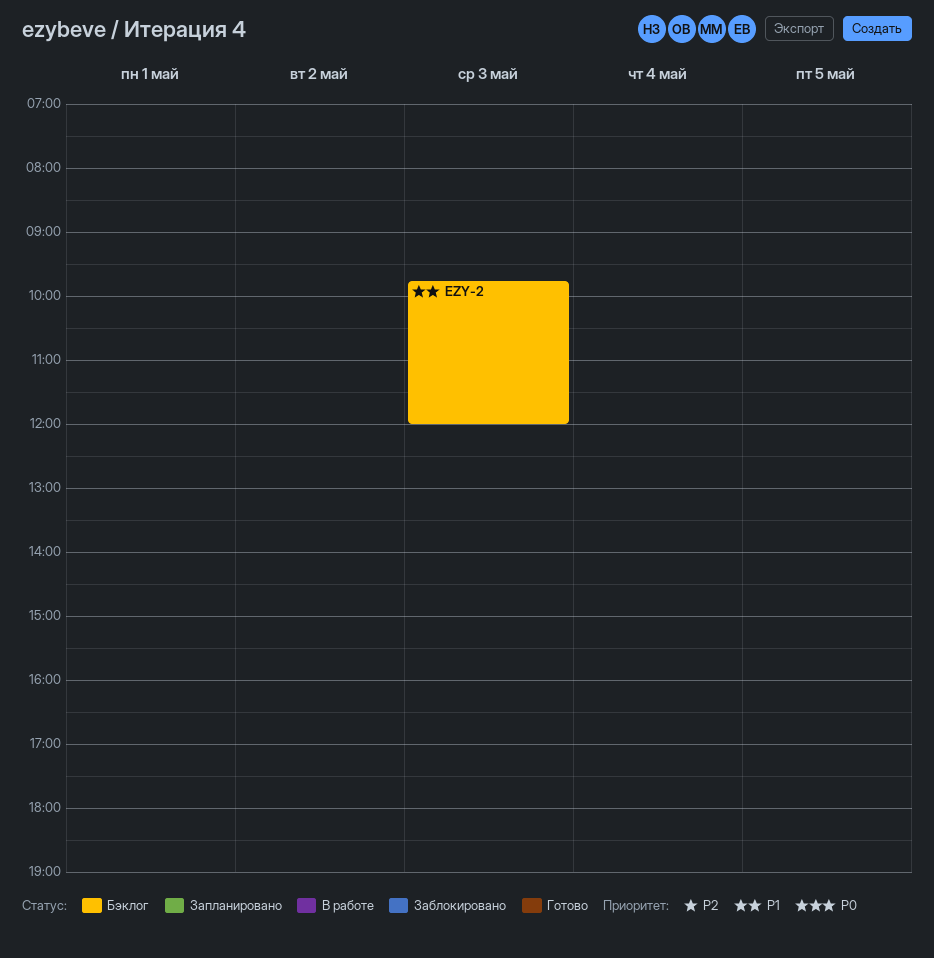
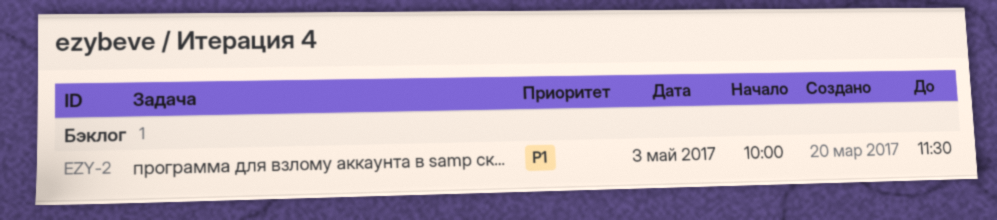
EZY-2, begins: 09:45 -> 10:00
EZY-2, ends: 12:00 -> 11:30

